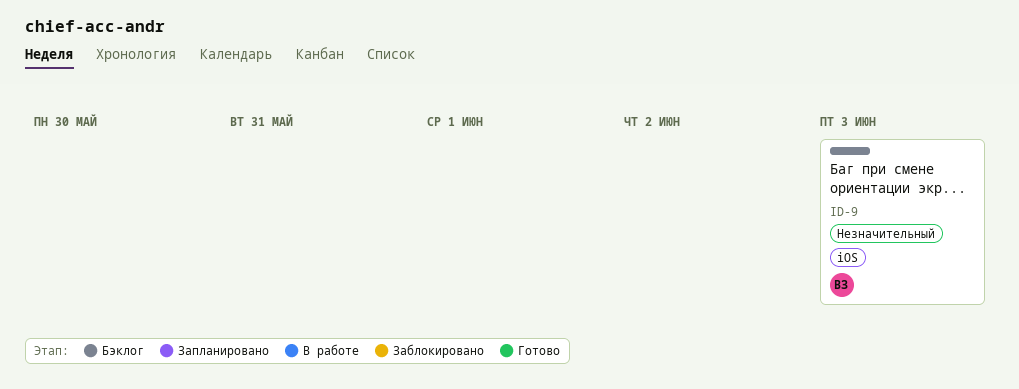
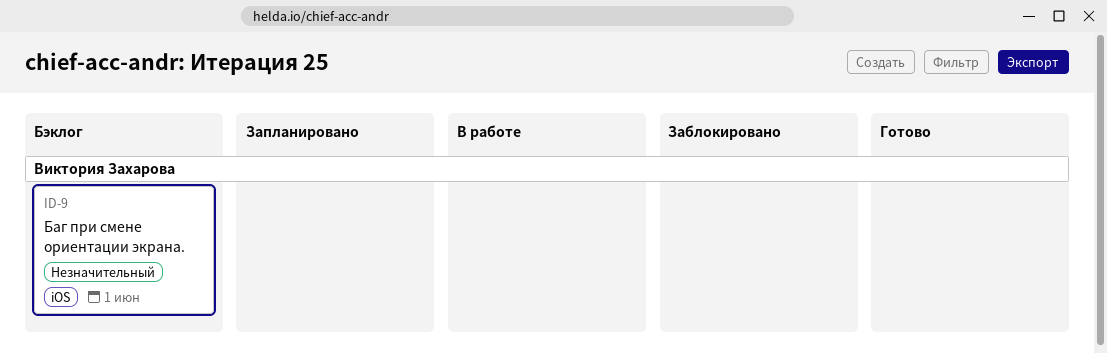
ID-9, due: Jun 3 -> Jun 1

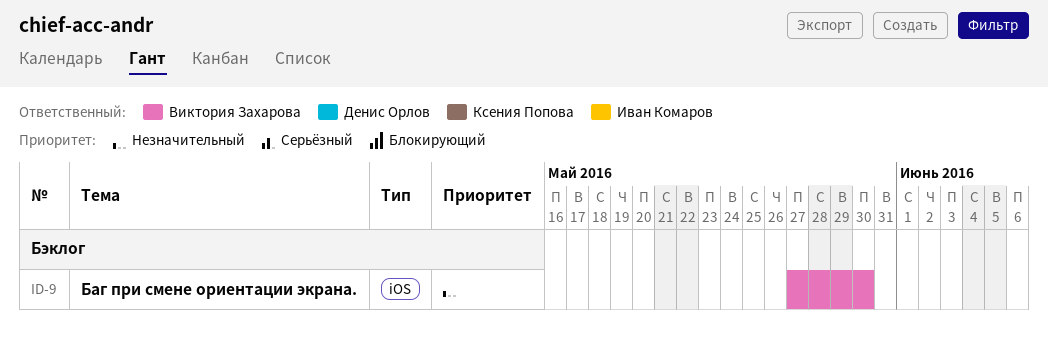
ID-9, due: Jun 1 -> May 30

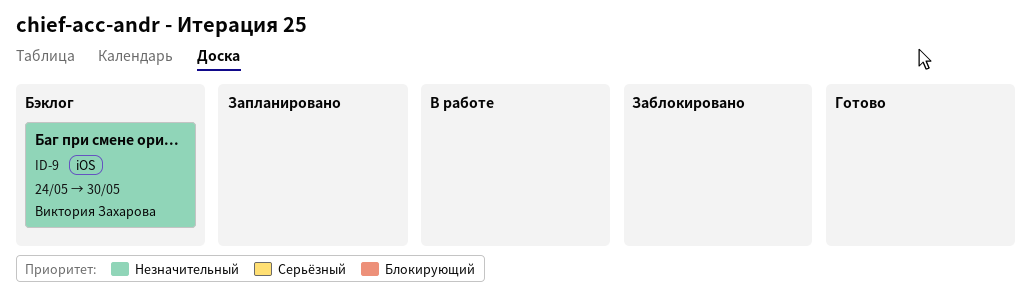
ID-9, start: May 27 -> May 24

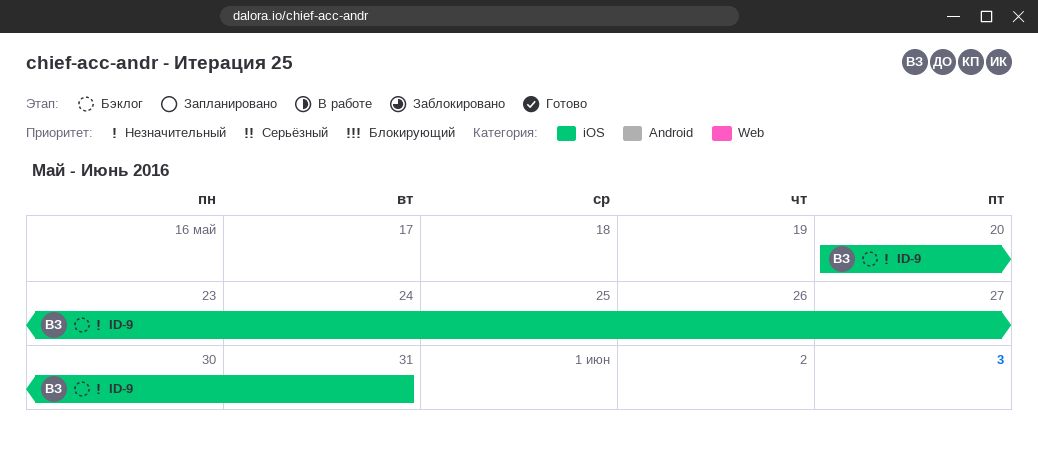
ID-9, start: May 24 -> May 20
ID-9, due: May 30 -> May 31

